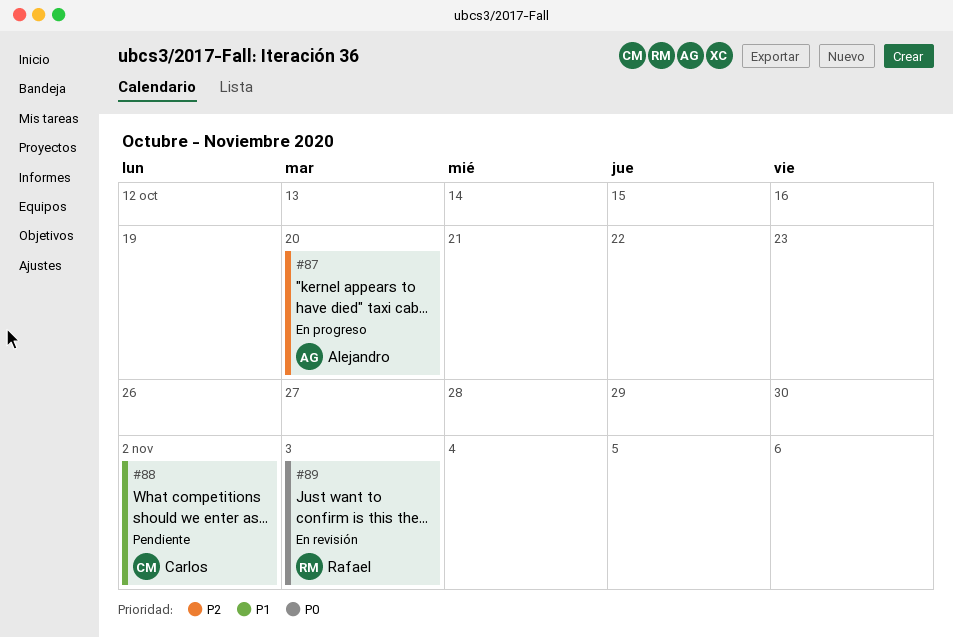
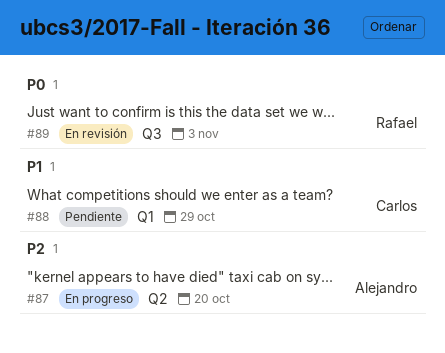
#88, due: Nov 2 -> Oct 29

